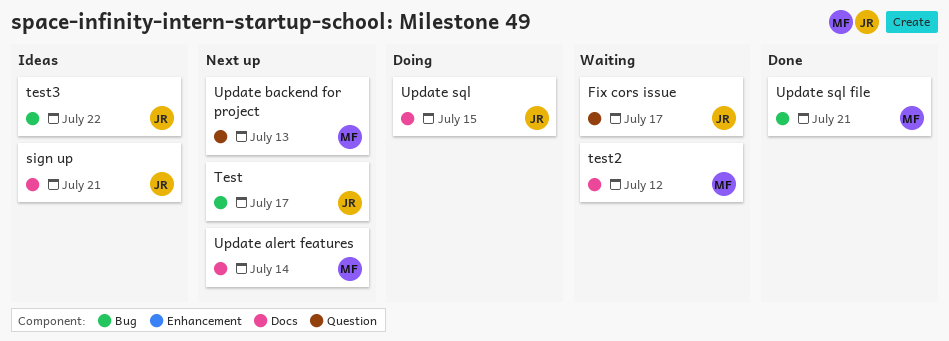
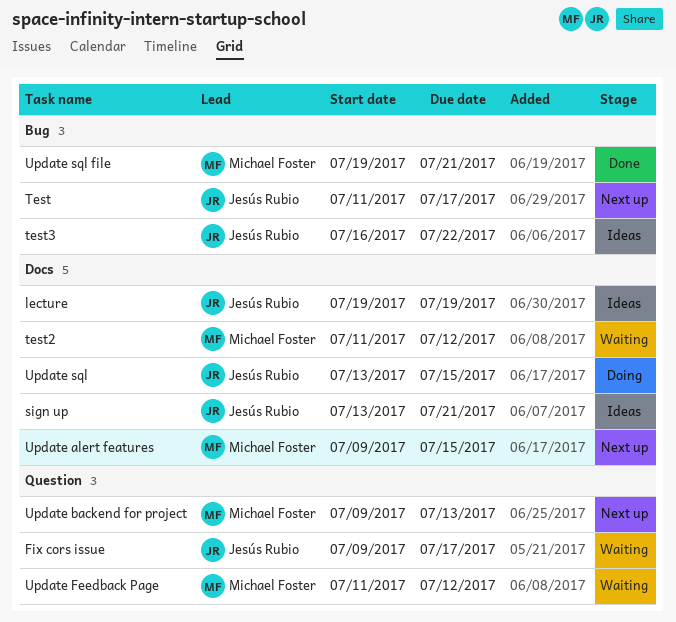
lecture: none -> present
Update alert features, due: Jul 14 -> Jul 15
Update Feedback Page: none -> present

